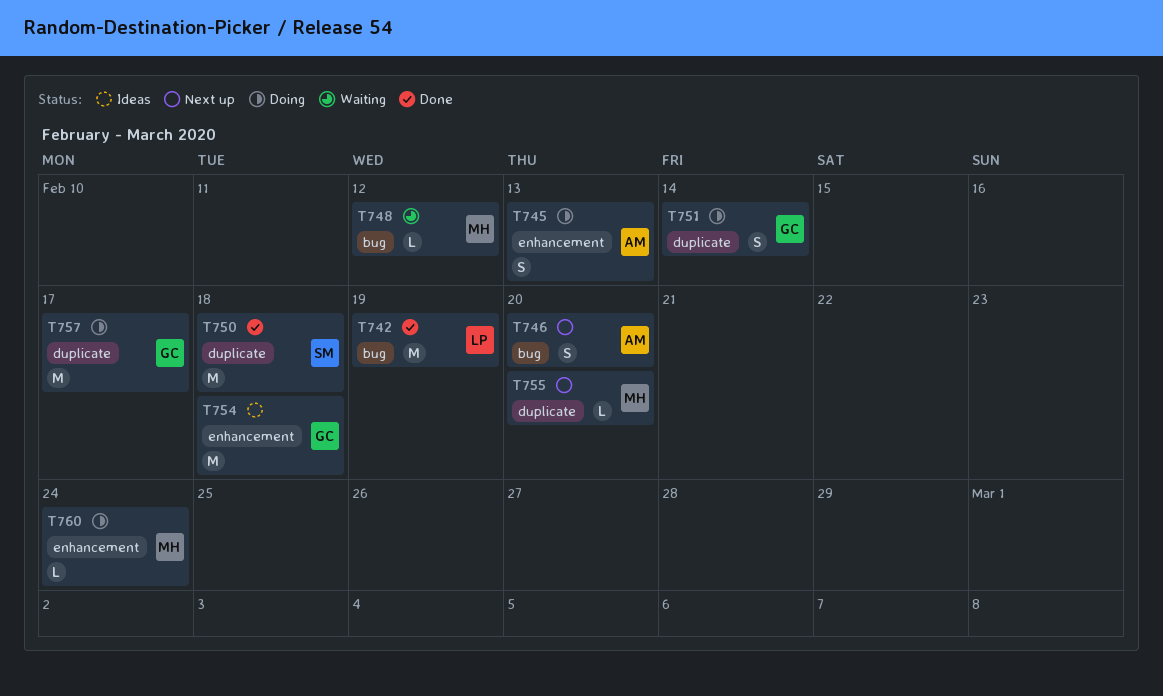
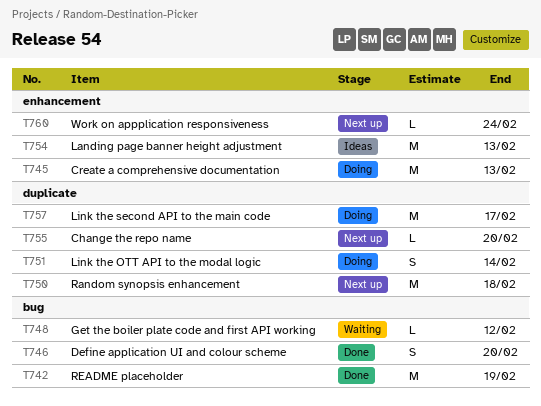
T745, estimate: S -> M
T746, status: Next up -> Done
T750, status: Done -> Next up
T754, due: Feb 18 -> Feb 13
T760, status: Doing -> Next up

